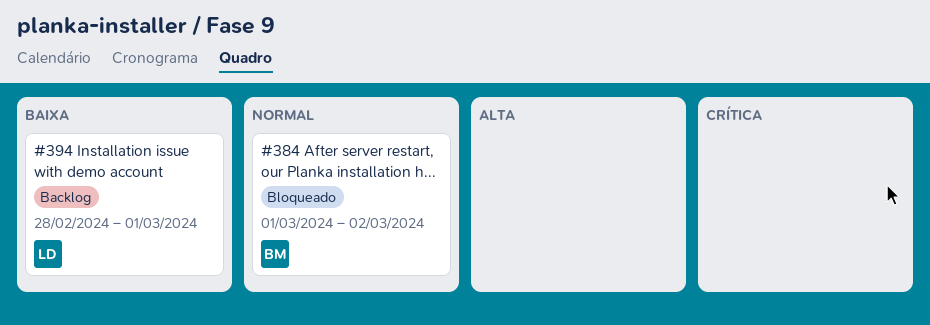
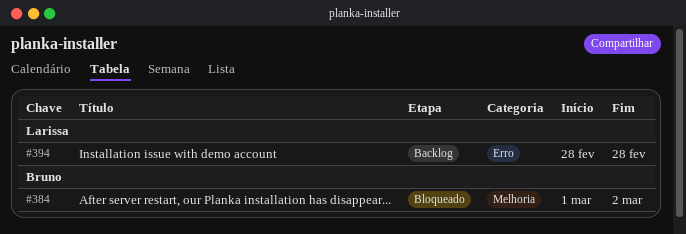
#394, due: Mar 1 -> Feb 28

